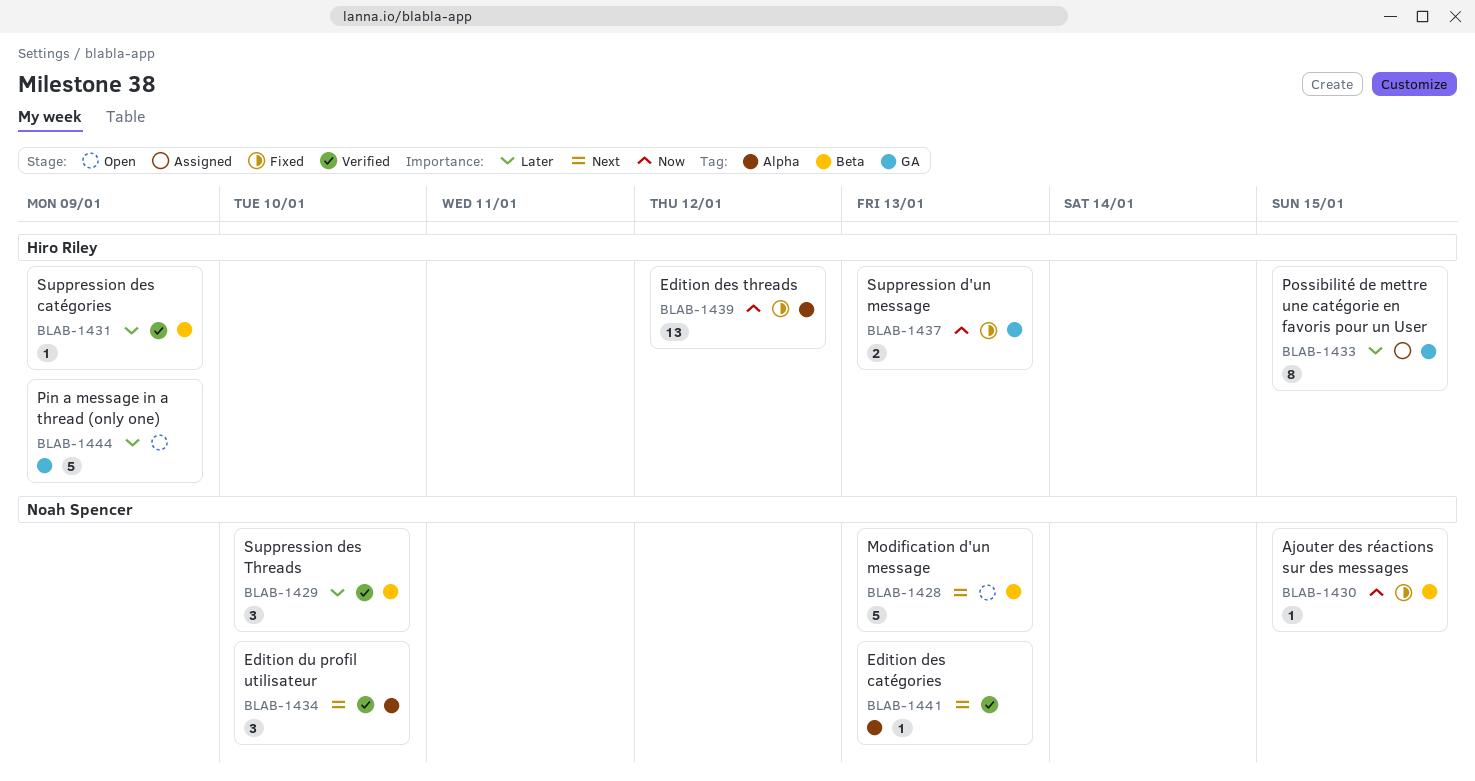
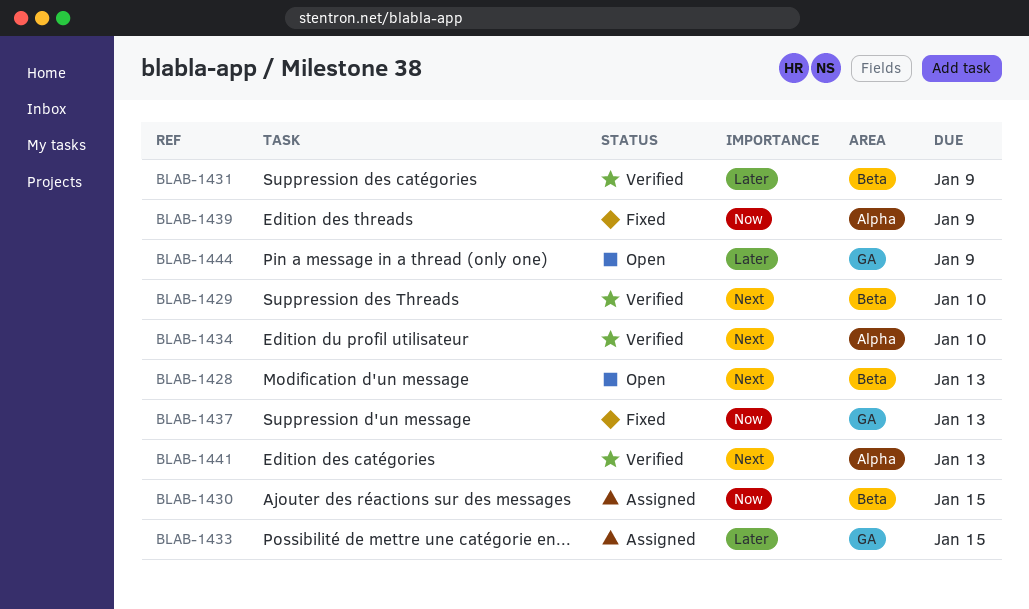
BLAB-1429, priority: Later -> Next
BLAB-1430, status: Fixed -> Assigned
BLAB-1439, due: Jan 12 -> Jan 9

